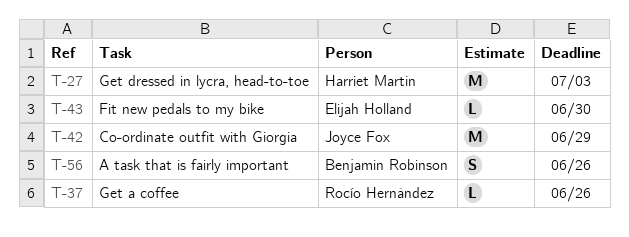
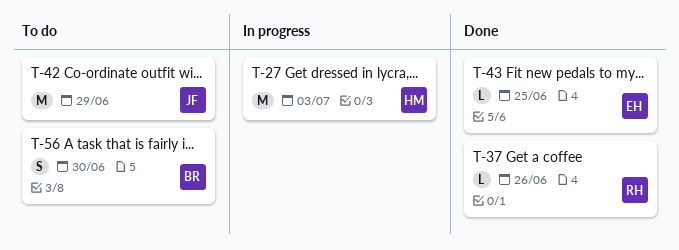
T-43, due: Jun 30 -> Jun 25
T-56, due: Jun 26 -> Jun 30

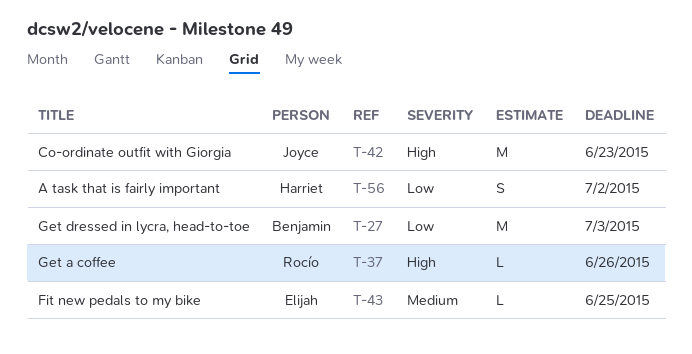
T-27, owner: Harriet -> Benjamin
T-42, due: Jun 29 -> Jun 23
T-56, owner: Benjamin -> Harriet
T-56, due: Jun 30 -> Jul 2

